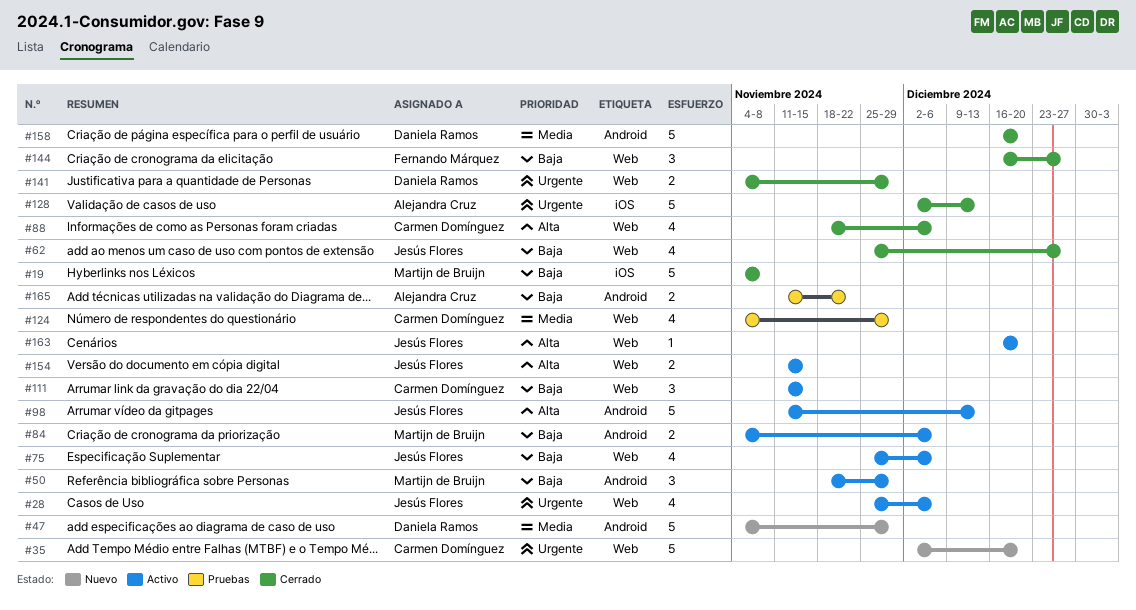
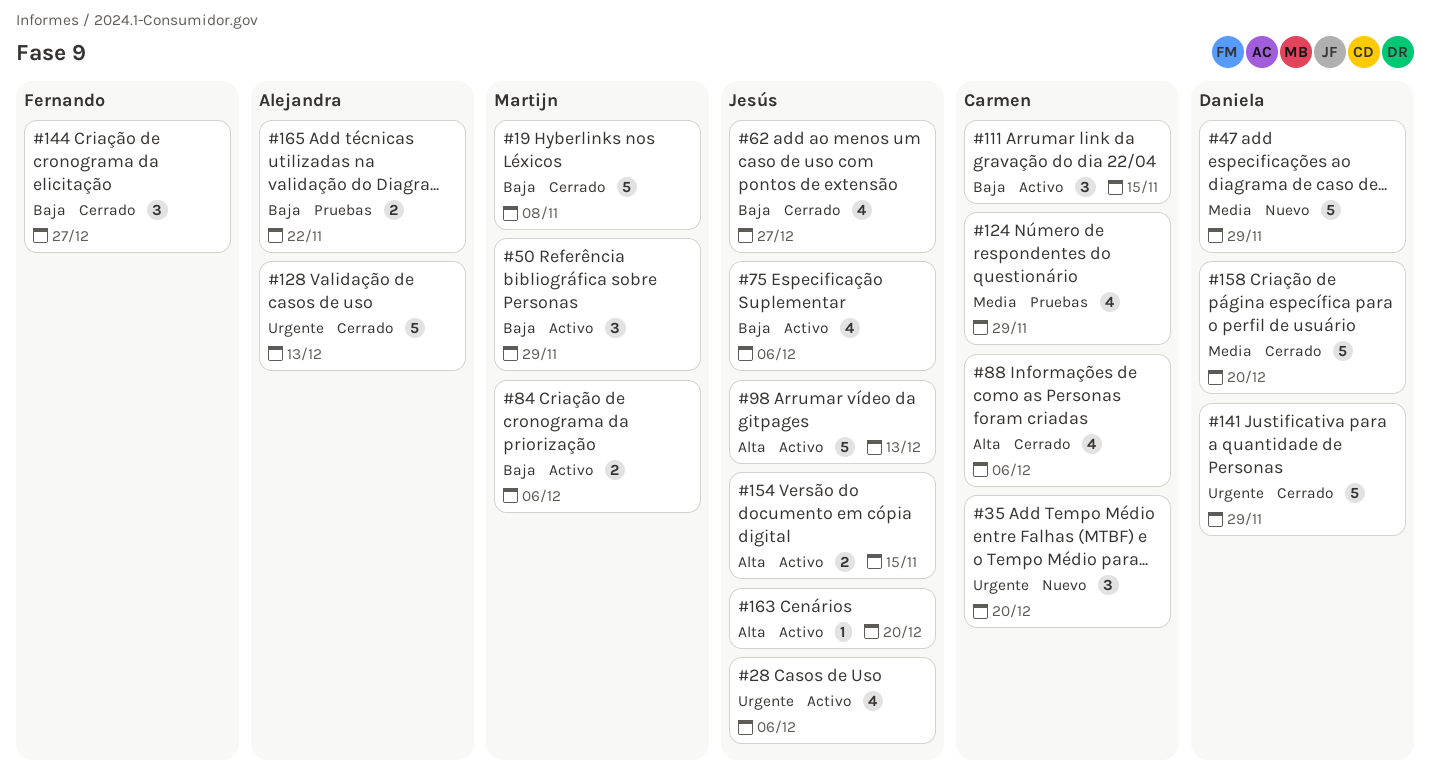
#35, estimate: 5 -> 3
#141, estimate: 2 -> 5

